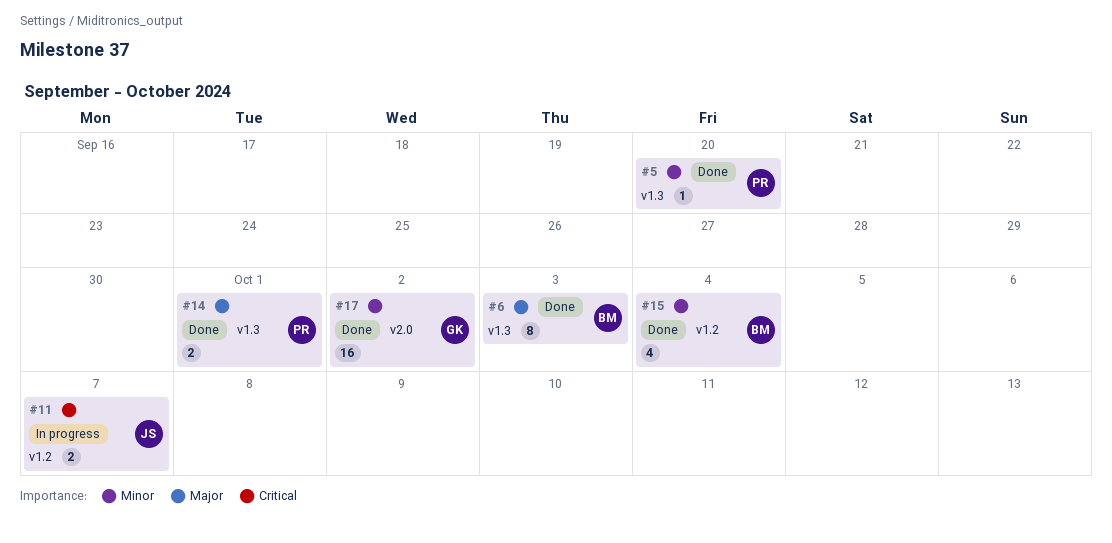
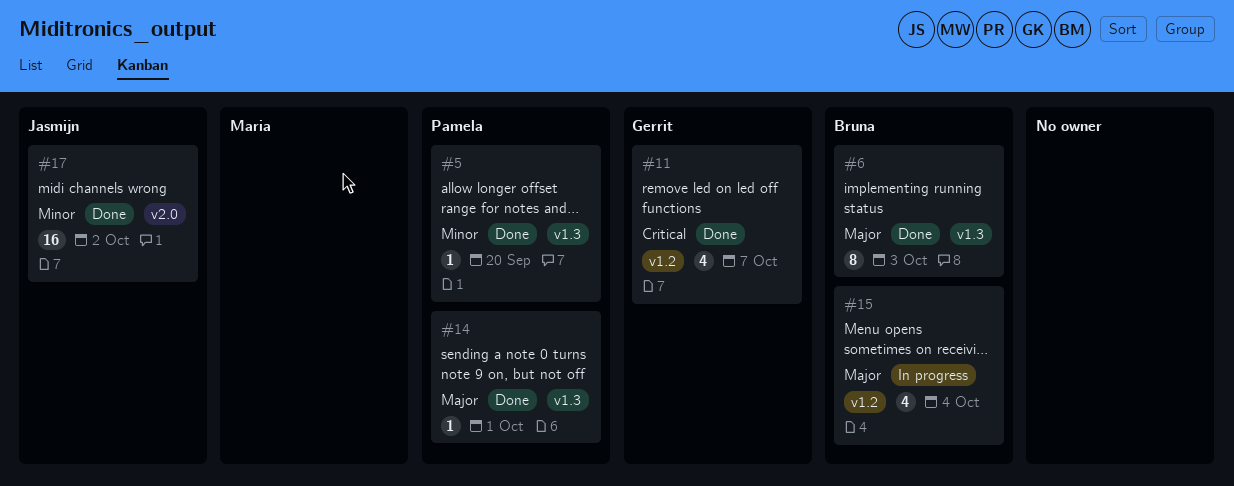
#11, status: In progress -> Done
#11, owner: Jasmijn -> Gerrit
#11, estimate: 2 -> 4
#14, estimate: 2 -> 1
#15, status: Done -> In progress
#15, priority: Minor -> Major
#17, owner: Gerrit -> Jasmijn

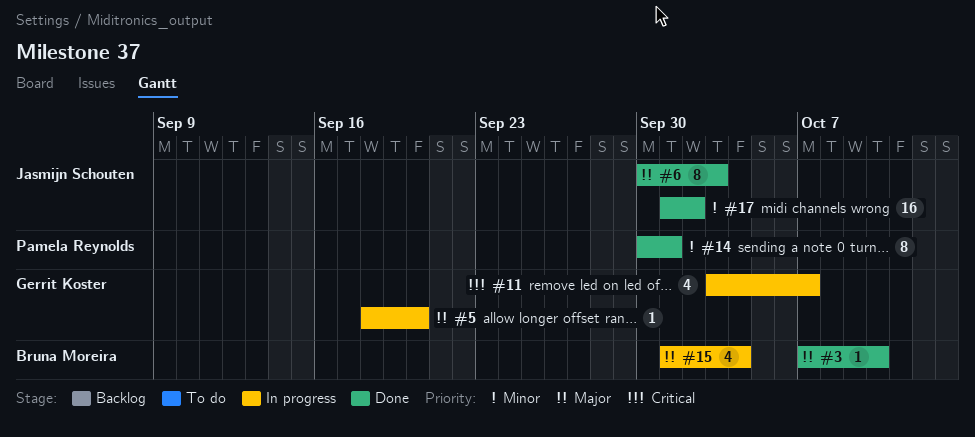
#3: none -> present
#5, status: Done -> In progress
#5, owner: Pamela Reynolds -> Gerrit Koster
#5, priority: Minor -> Major
#6, owner: Bruna Moreira -> Jasmijn Schouten
#11, status: Done -> In progress
#14, priority: Major -> Minor
#14, estimate: 1 -> 8

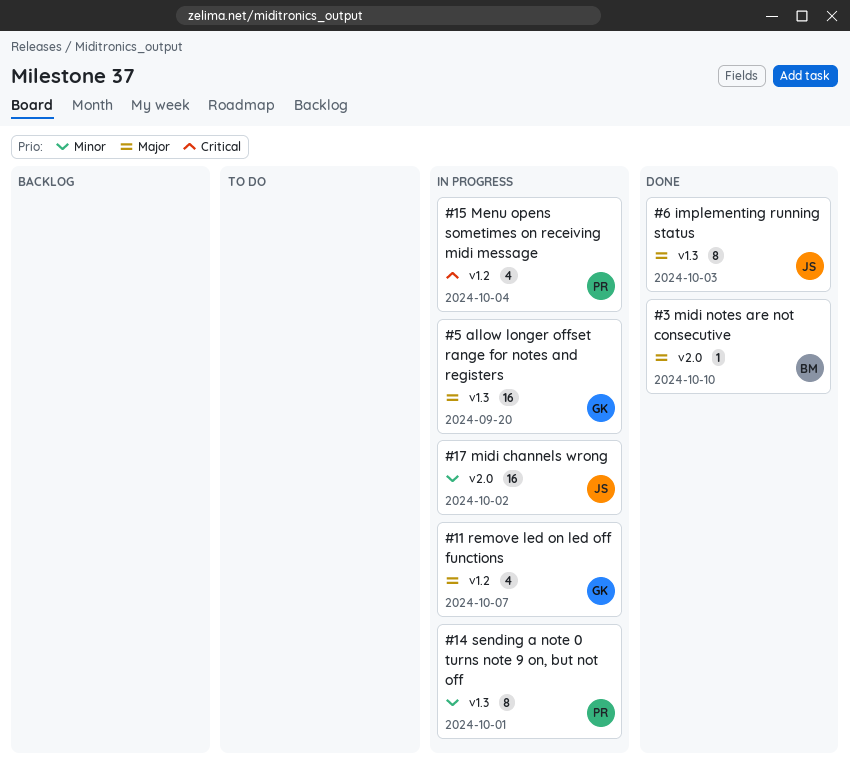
#5, estimate: 1 -> 16
#11, priority: Critical -> Major
#14, status: Done -> In progress
#15, owner: Bruna Moreira -> Pamela Reynolds
#15, priority: Major -> Critical
#17, status: Done -> In progress

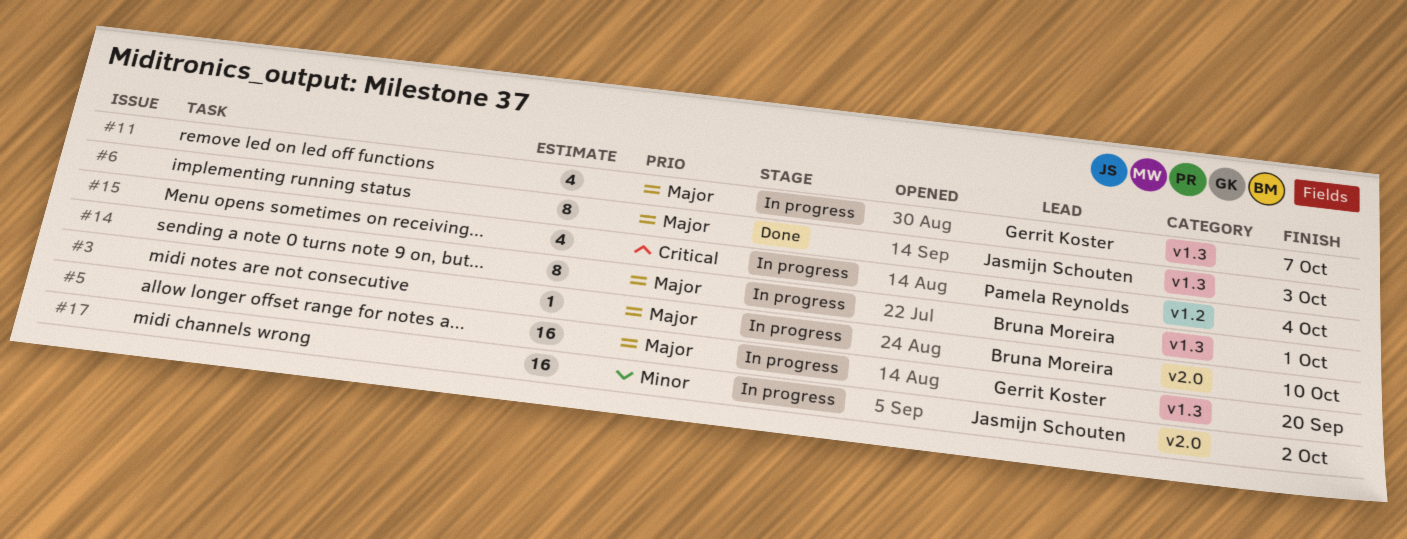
#3, status: Done -> In progress
#11, label: v1.2 -> v1.3
#14, owner: Pamela Reynolds -> Bruna Moreira
#14, priority: Minor -> Major

